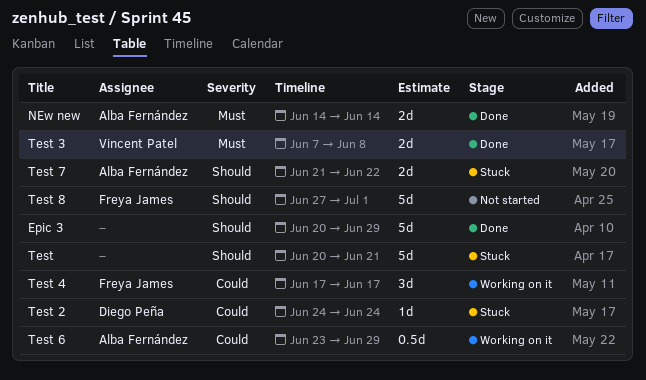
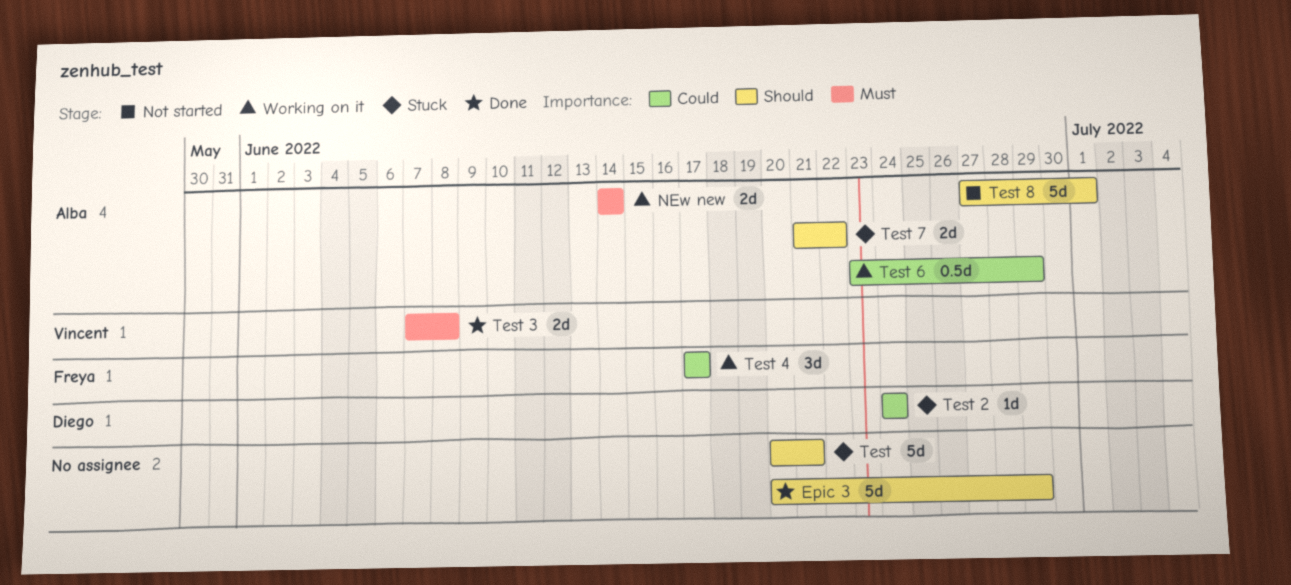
NEw new, status: Done -> Working on it
Test 8, owner: Freya James -> Alba Fernández

